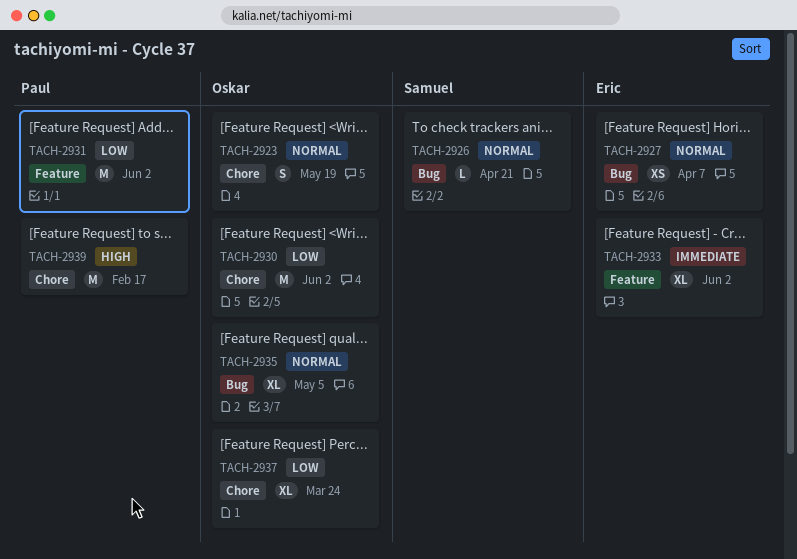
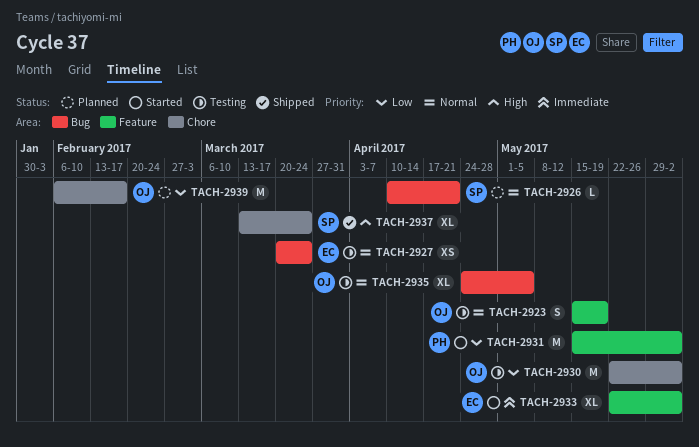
TACH-2923, label: Chore -> Feature
TACH-2927, due: Apr 7 -> Mar 24
TACH-2937, owner: Oskar -> Samuel
TACH-2937, priority: Low -> High
TACH-2939, owner: Paul -> Oskar
TACH-2939, priority: High -> Low

